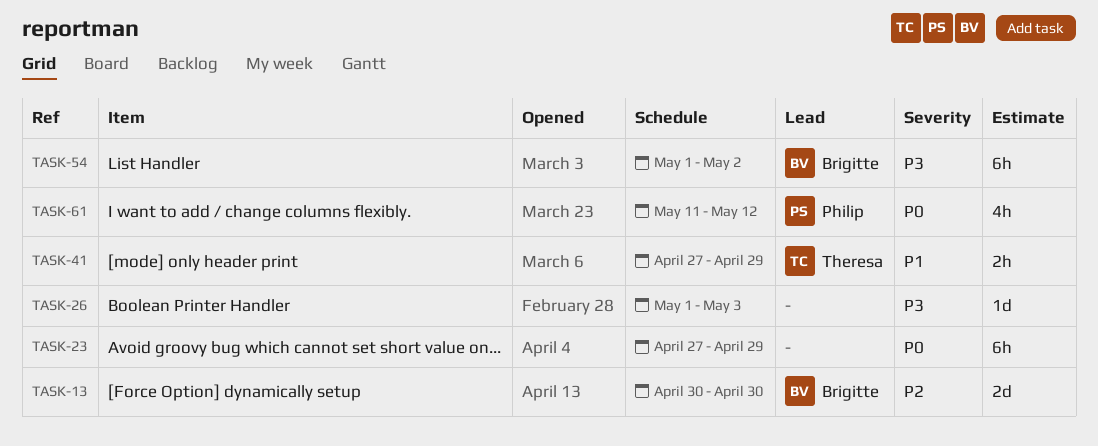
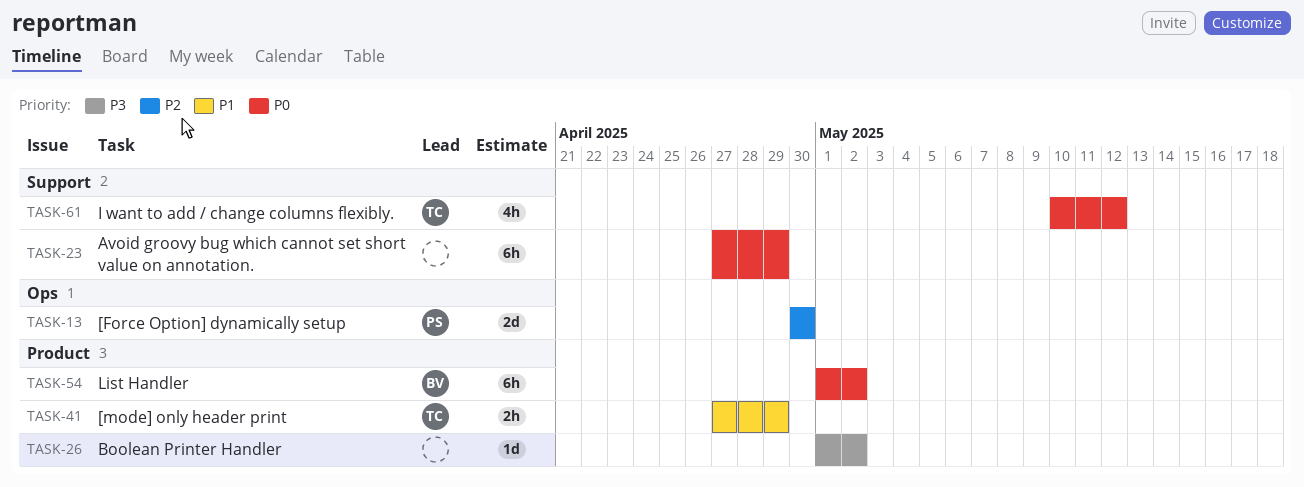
TASK-13, owner: Brigitte -> Philip
TASK-26, due: May 3 -> May 2
TASK-54, priority: P3 -> P0
TASK-61, owner: Philip -> Theresa
TASK-61, start: May 11 -> May 10

